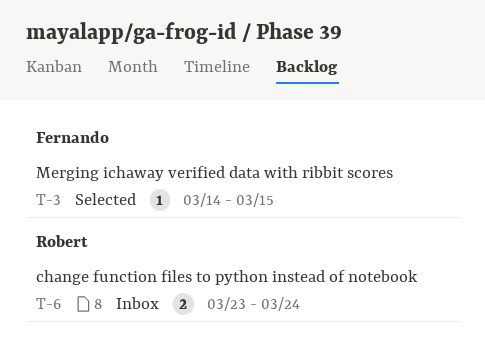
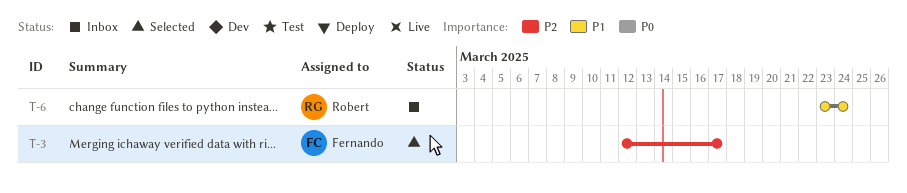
T-3, start: Mar 14 -> Mar 12
T-3, due: Mar 15 -> Mar 17

